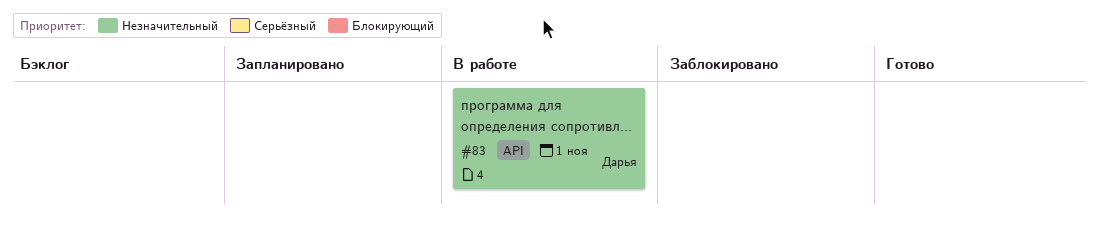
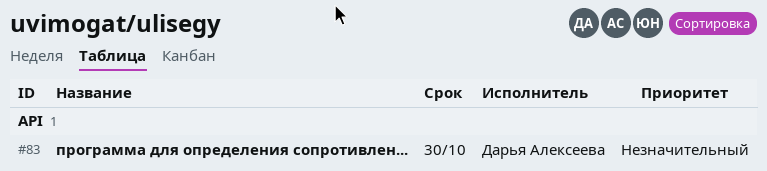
#83, due: Nov 1 -> Oct 30

